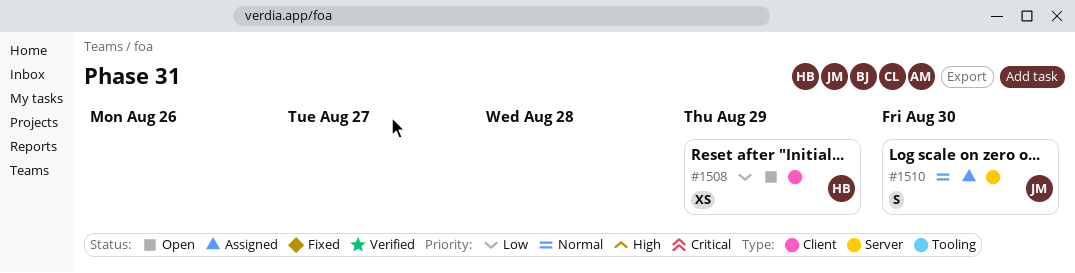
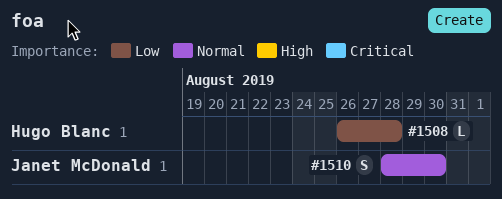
#1508, estimate: XS -> L
#1508, due: Aug 29 -> Aug 28

